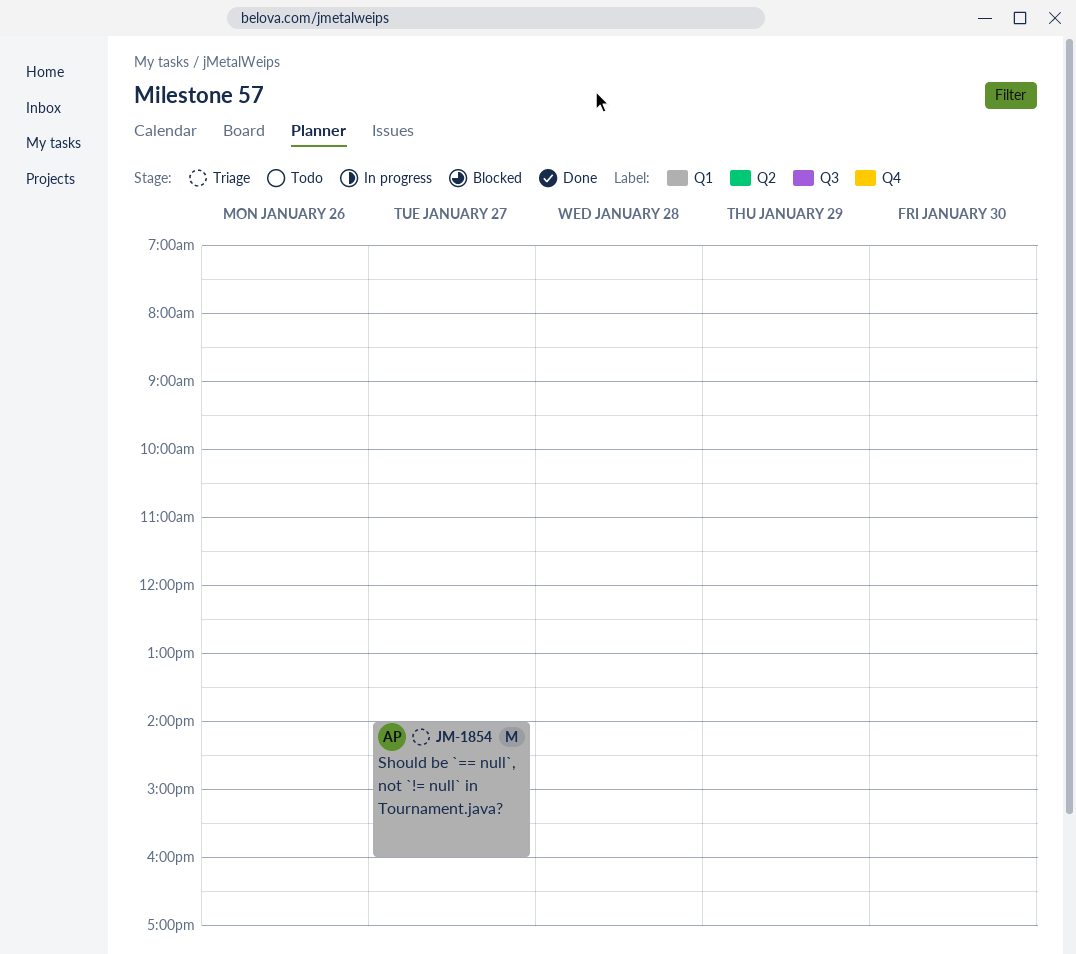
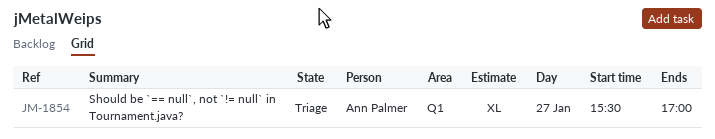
JM-1854, estimate: M -> XL
JM-1854, begins: 14:00 -> 15:30
JM-1854, ends: 16:00 -> 17:00

